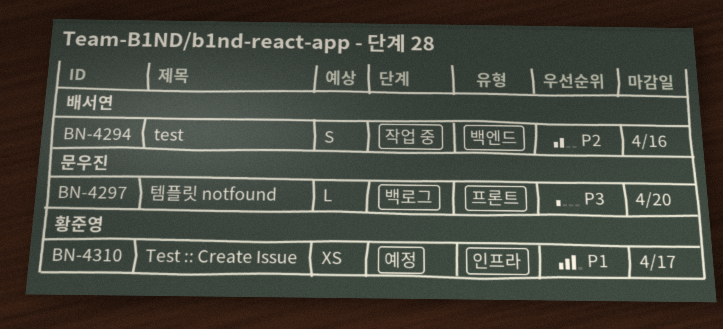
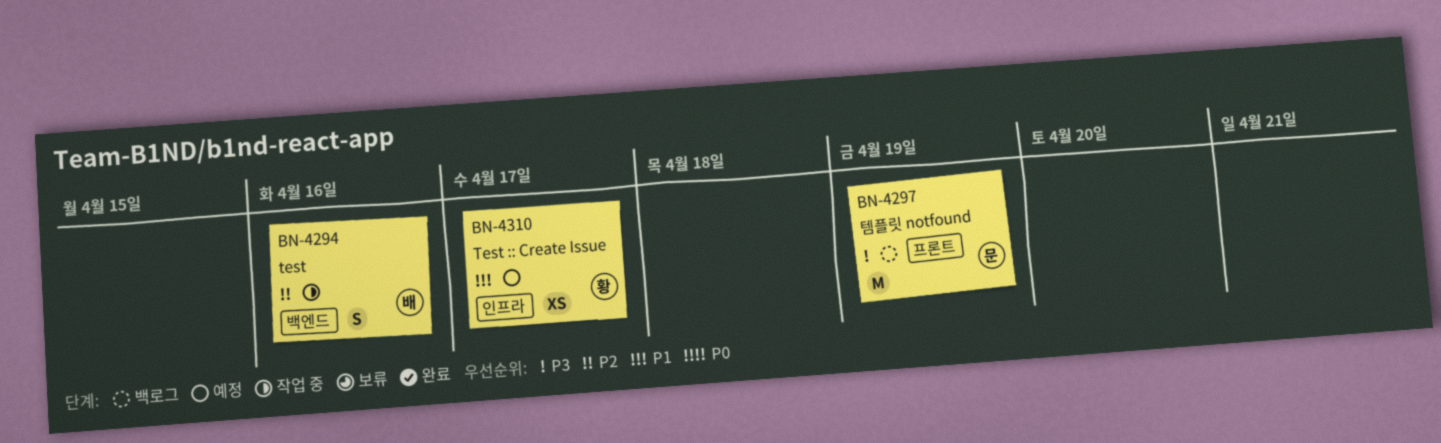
BN-4297, estimate: L -> M
BN-4297, due: Apr 20 -> Apr 19

